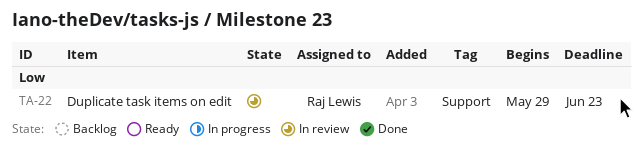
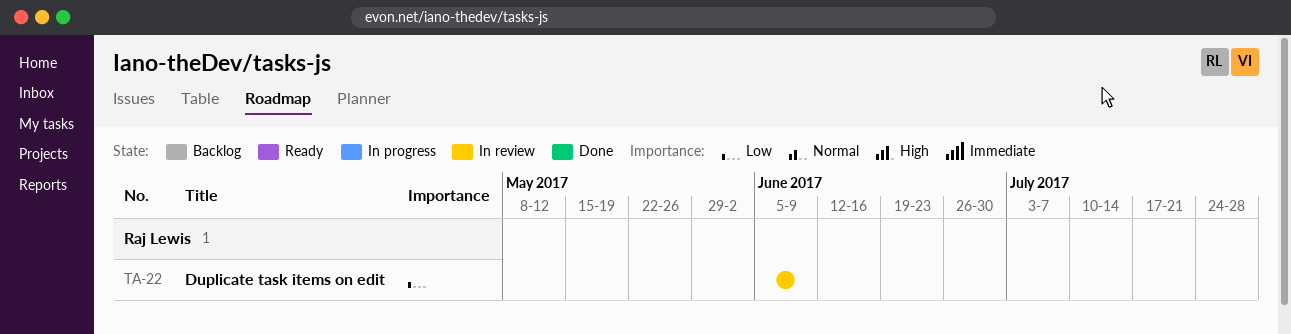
TA-22, start: May 29 -> Jun 5
TA-22, due: Jun 23 -> Jun 9

